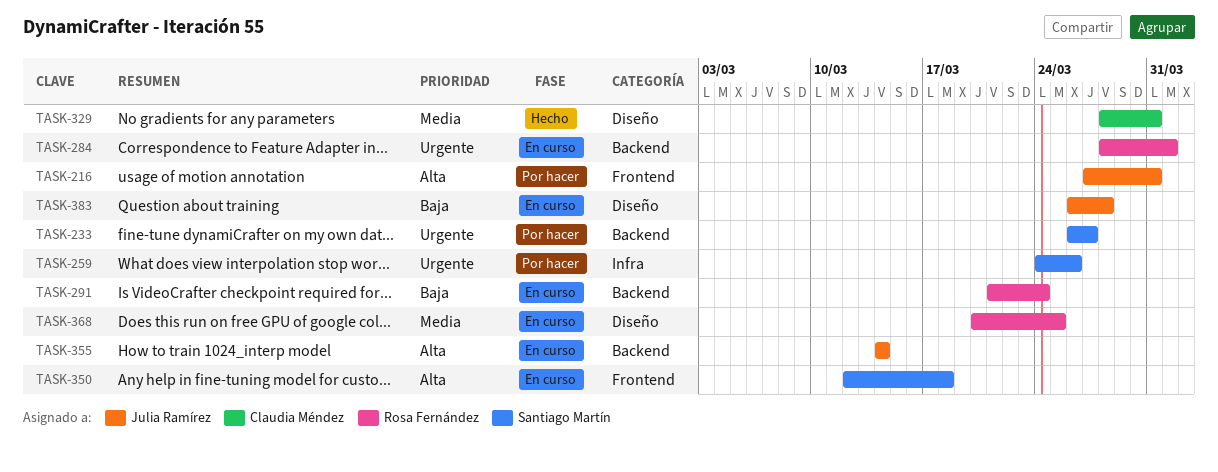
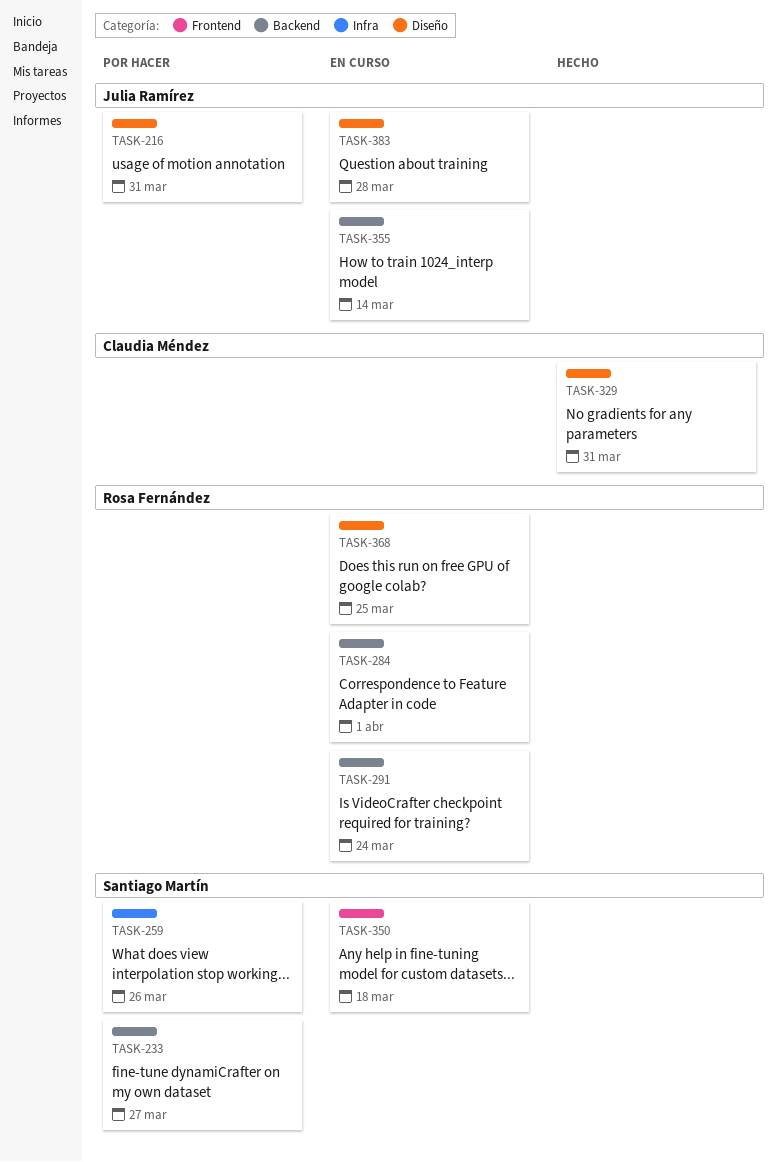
TASK-216, label: Frontend -> Diseño

